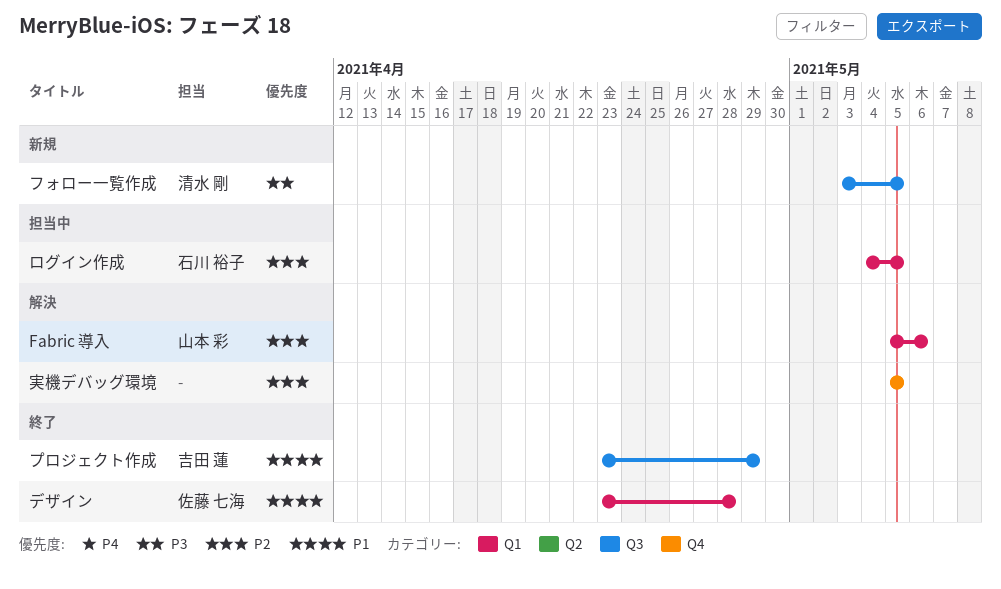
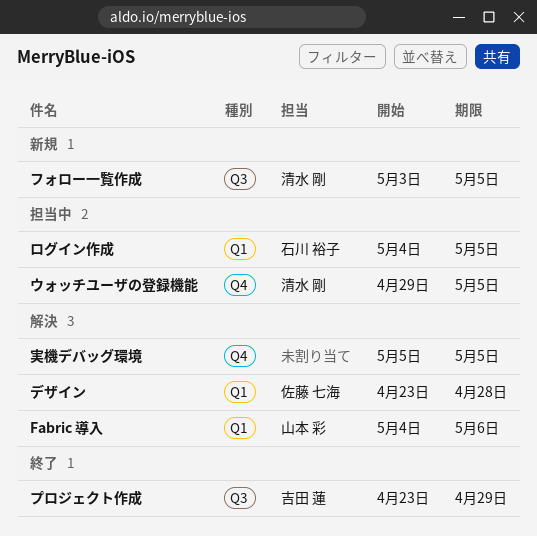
Fabric 導入, start: May 5 -> May 4
ウォッチユーザの登録機能: none -> present
デザイン, status: 終了 -> 解決

